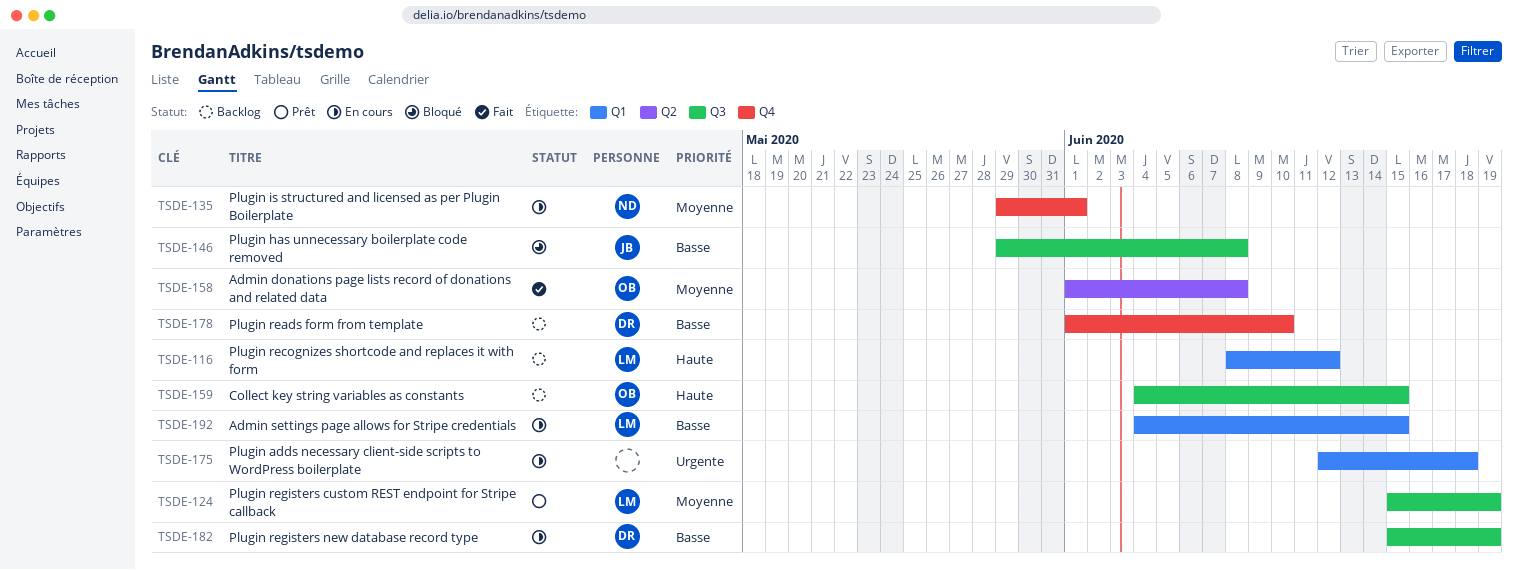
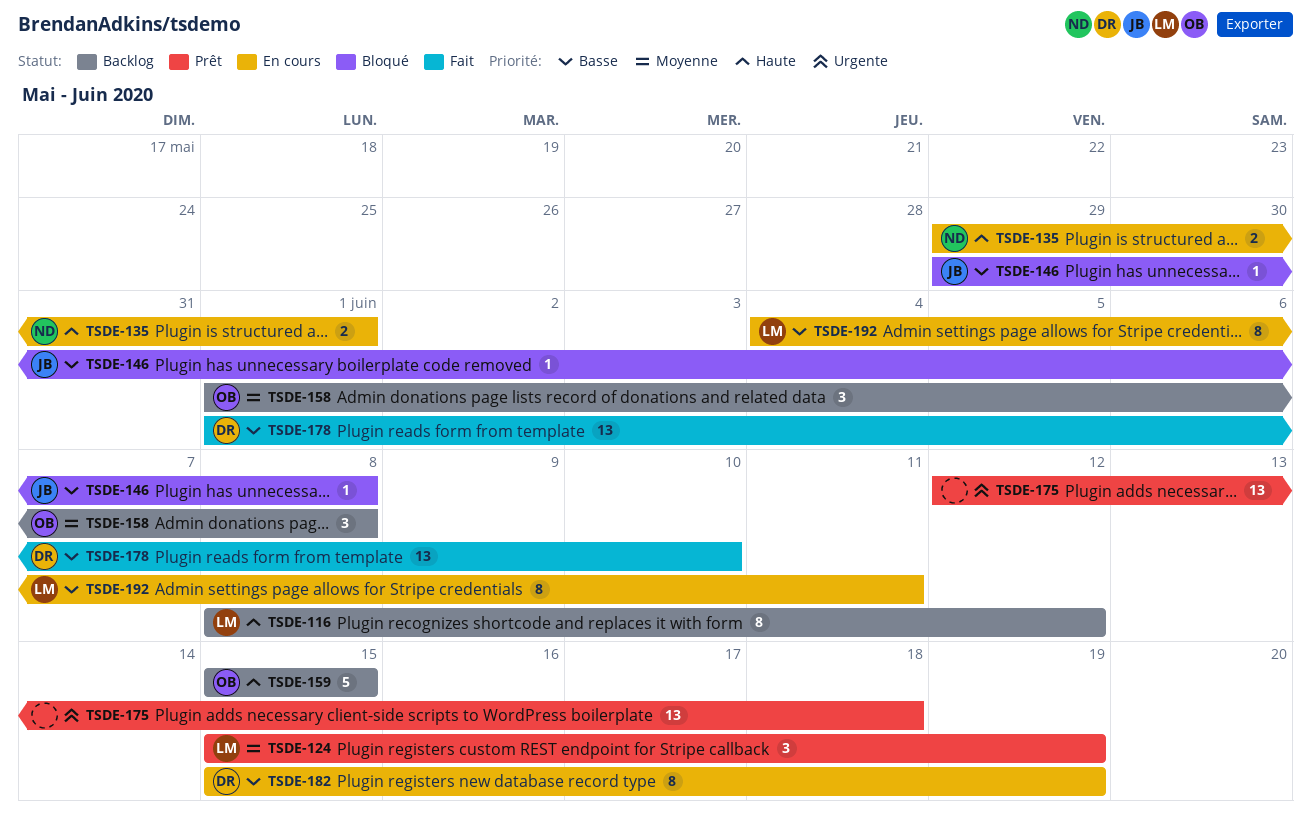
TSDE-135, priority: Moyenne -> Haute
TSDE-158, status: Fait -> Backlog
TSDE-159, start: Jun 4 -> Jun 15
TSDE-175, status: En cours -> Prêt
TSDE-178, status: Backlog -> Fait
TSDE-192, due: Jun 15 -> Jun 11

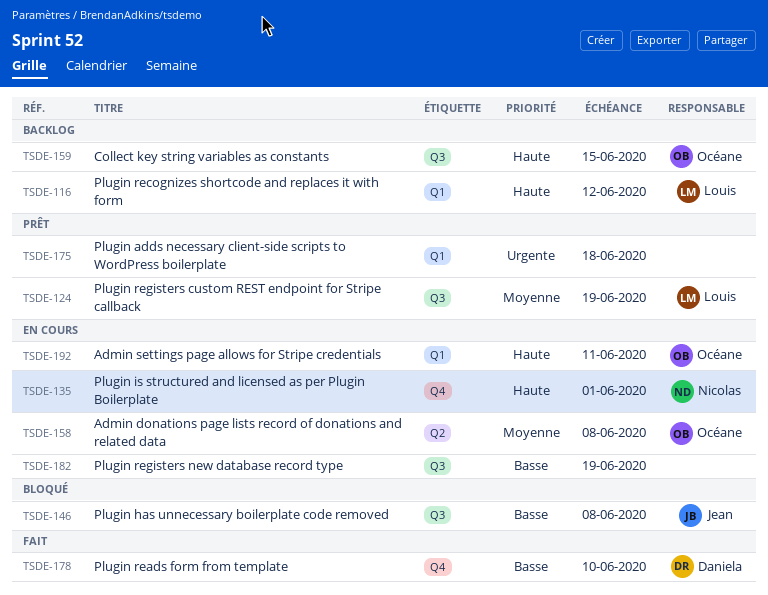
TSDE-158, status: Backlog -> En cours
TSDE-182, owner: Daniela -> none
TSDE-192, owner: Louis -> Océane
TSDE-192, priority: Basse -> Haute

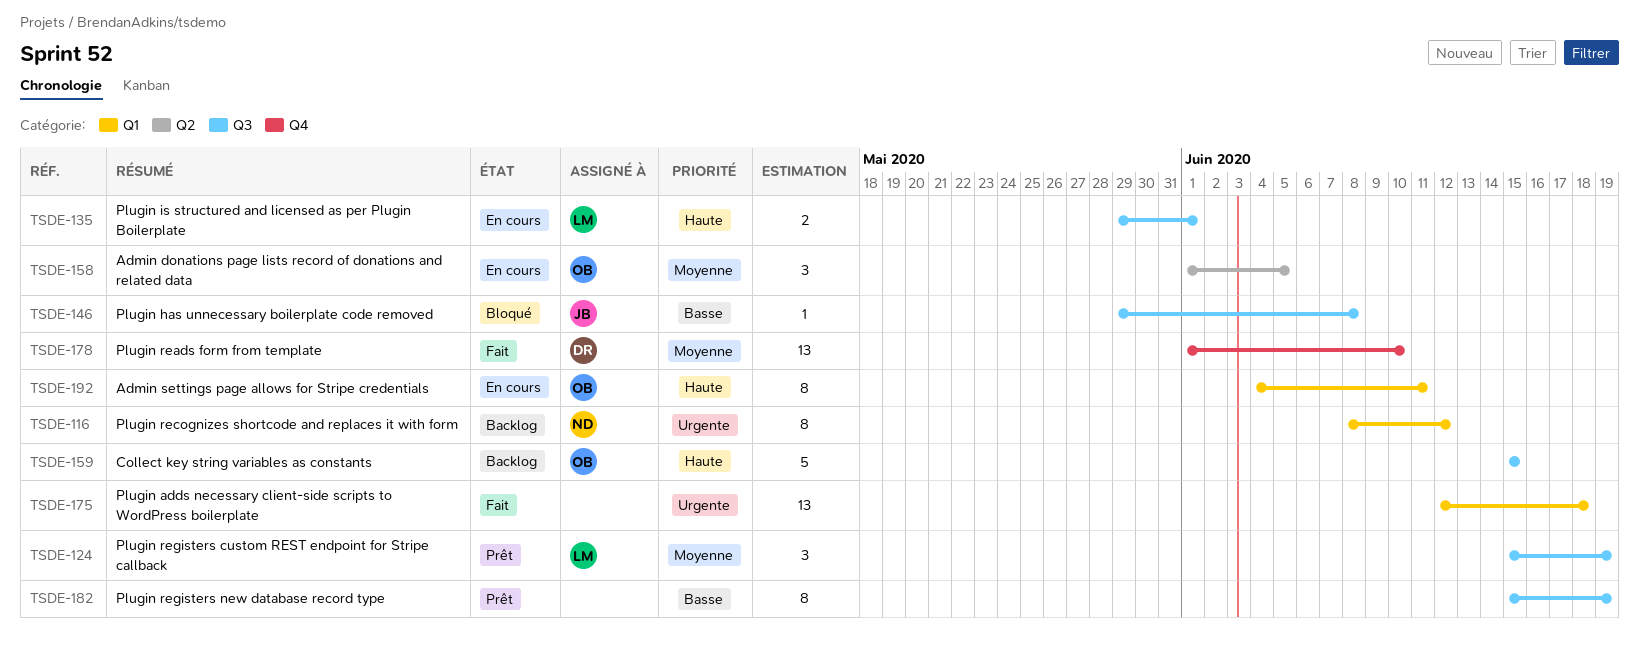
TSDE-116, owner: Louis -> Nicolas
TSDE-116, priority: Haute -> Urgente
TSDE-135, owner: Nicolas -> Louis
TSDE-135, label: Q4 -> Q3
TSDE-158, due: Jun 8 -> Jun 5
TSDE-175, status: Prêt -> Fait
TSDE-178, priority: Basse -> Moyenne
TSDE-182, status: En cours -> Prêt

